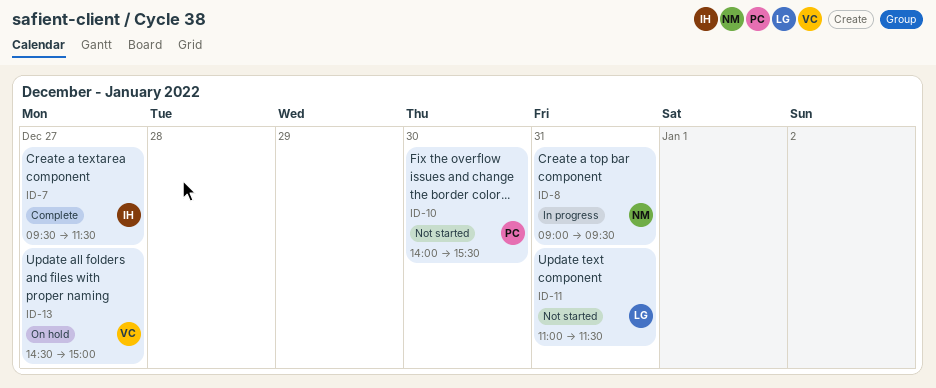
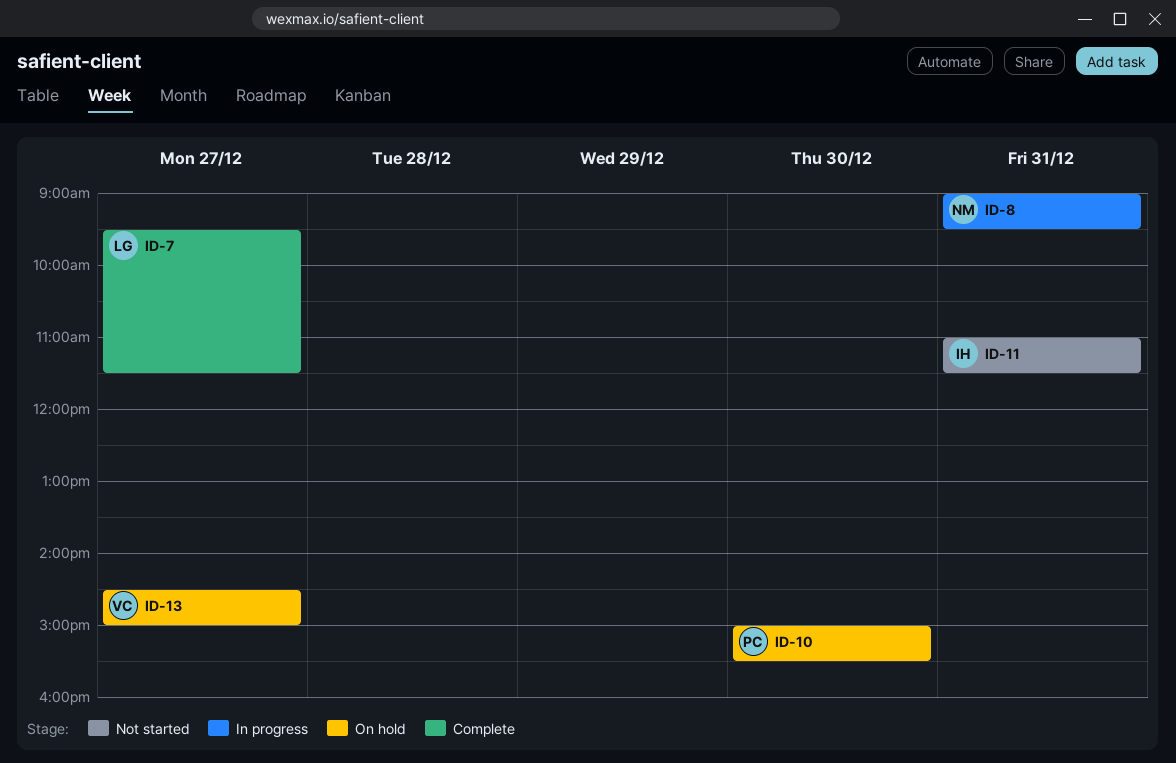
ID-7, owner: IH -> LG
ID-10, status: Not started -> On hold
ID-10, begins: 14:00 -> 15:00
ID-11, owner: LG -> IH

